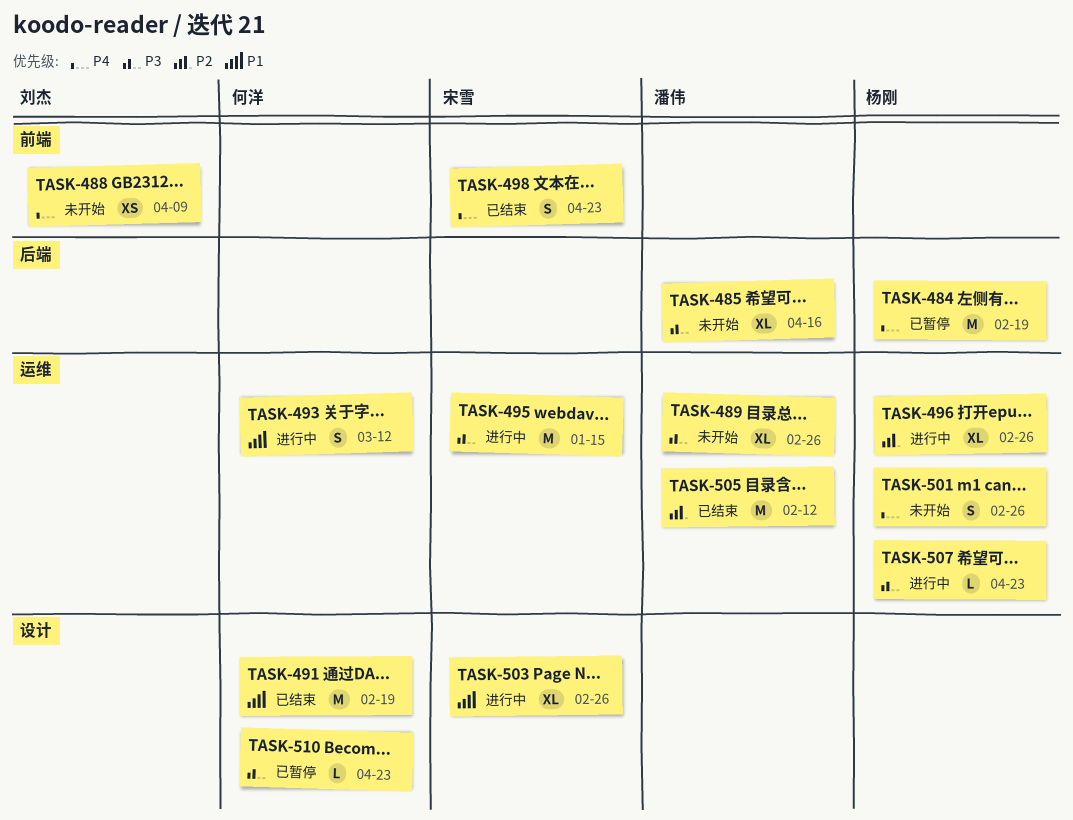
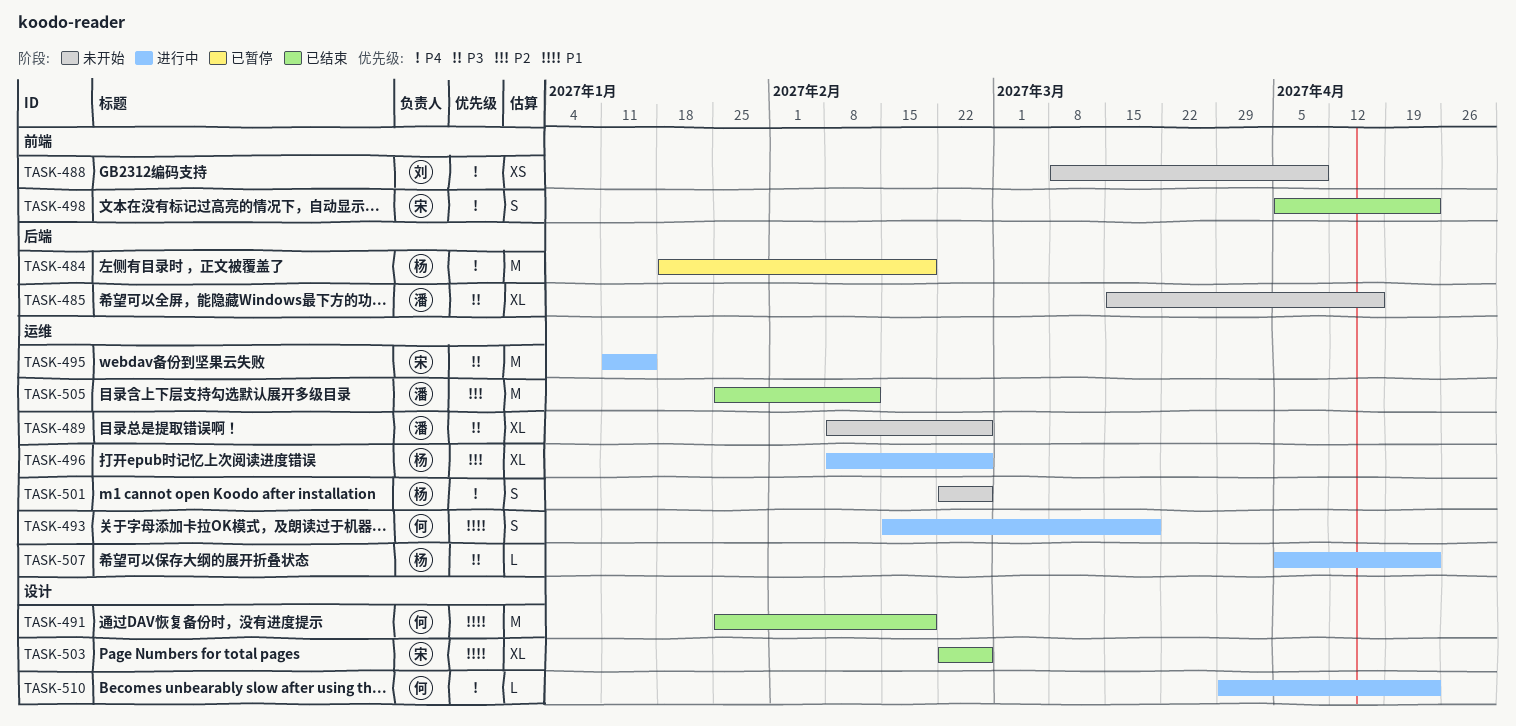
TASK-493, due: Mar 12 -> Mar 19
TASK-503, status: 进行中 -> 已结束
TASK-510, status: 已暂停 -> 进行中
TASK-510, priority: P3 -> P4

